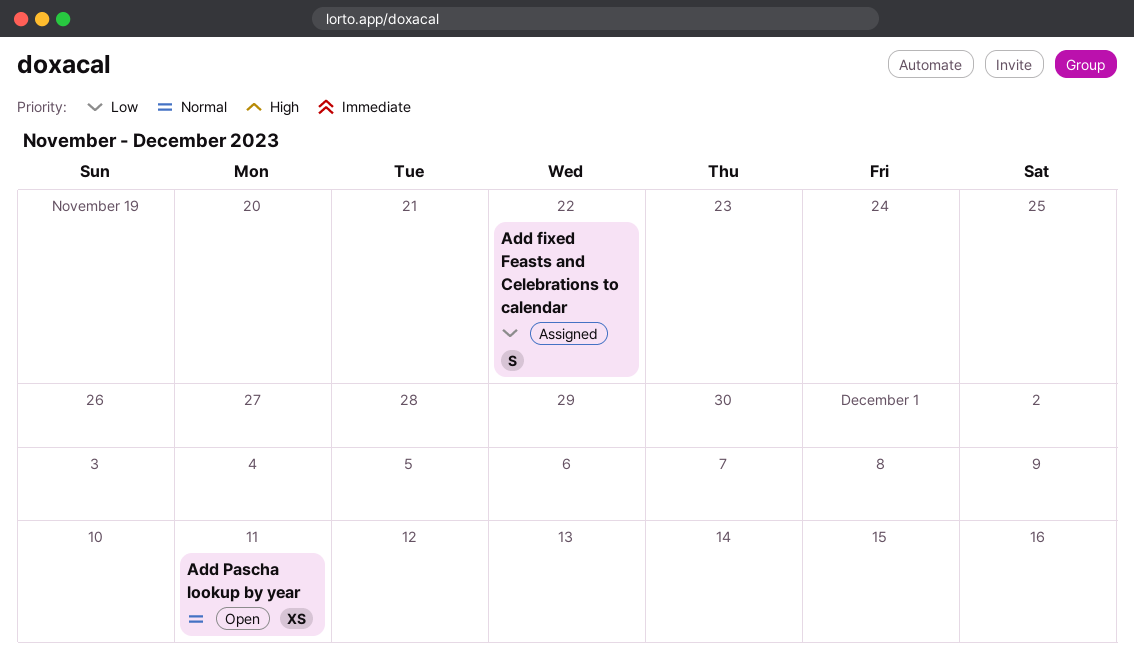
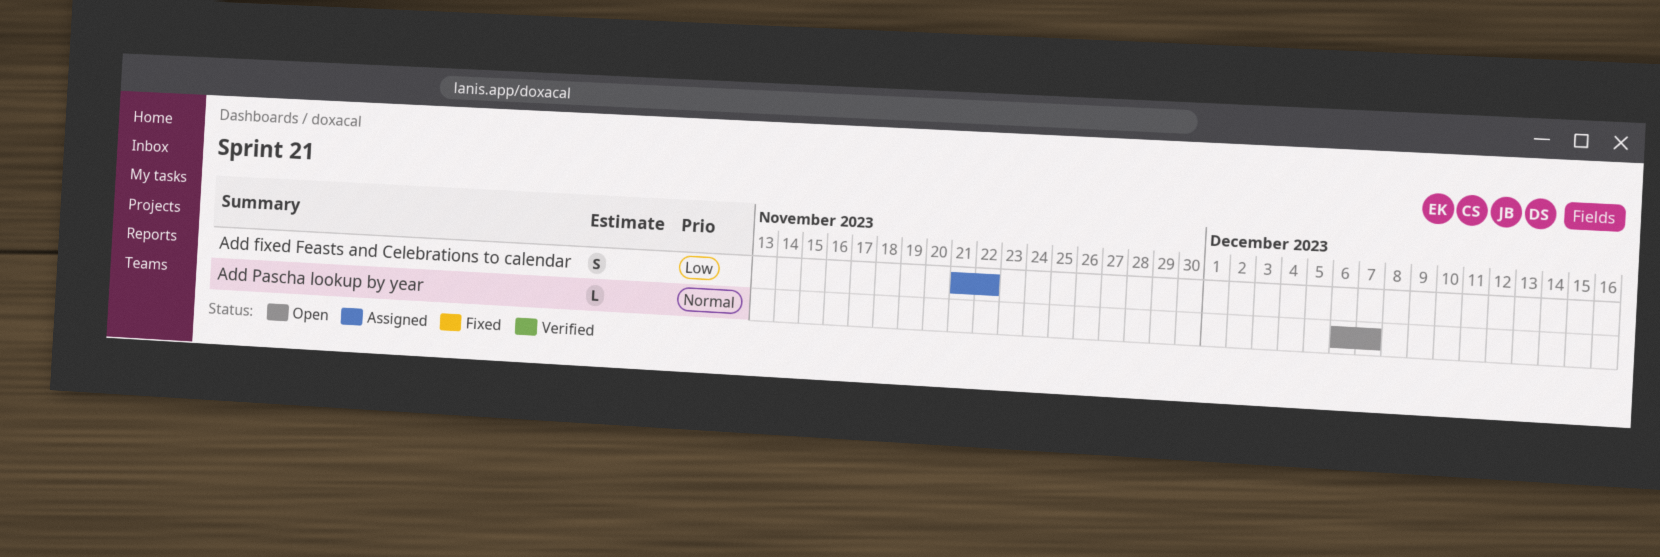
Add Pascha lookup by year, estimate: XS -> L
Add Pascha lookup by year, due: Dec 11 -> Dec 7

